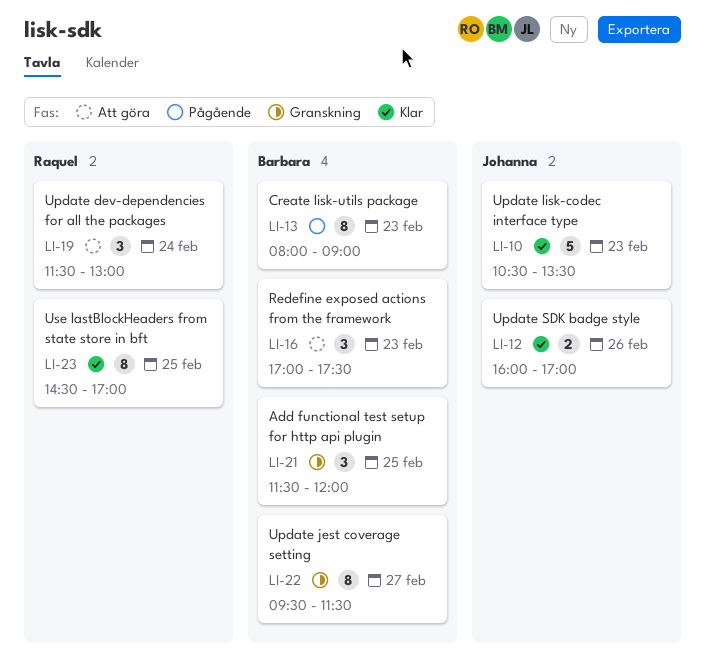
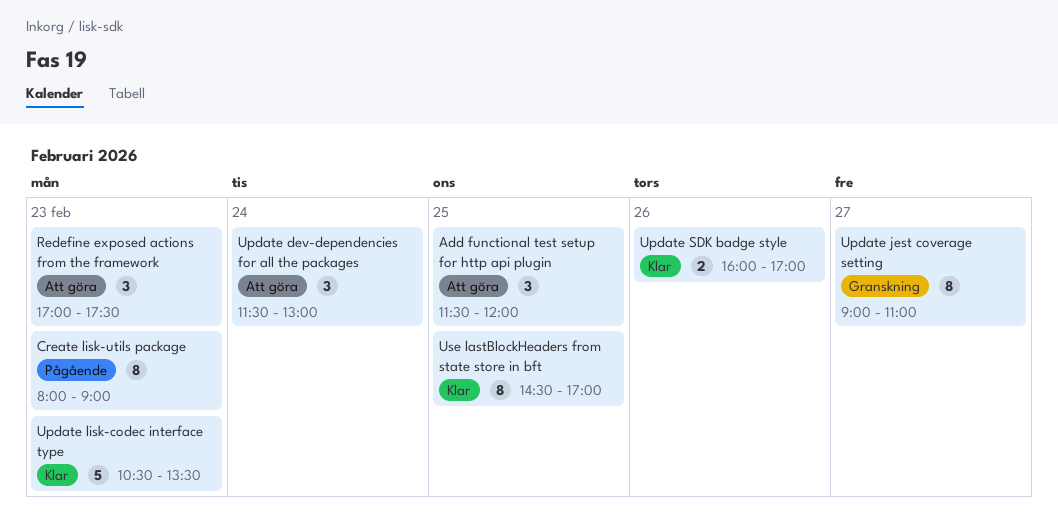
Add functional test setup for http api plugin, status: Granskning -> Att göra
Update jest coverage setting, begins: 09:30 -> 09:00
Update jest coverage setting, ends: 11:30 -> 11:00

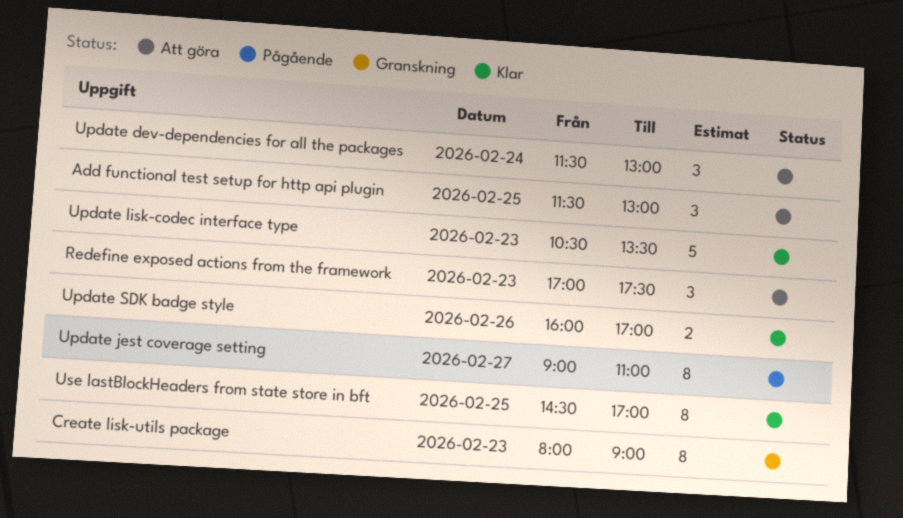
Add functional test setup for http api plugin, ends: 12:00 -> 13:00
Create lisk-utils package, status: Pågående -> Granskning
Update jest coverage setting, status: Granskning -> Pågående

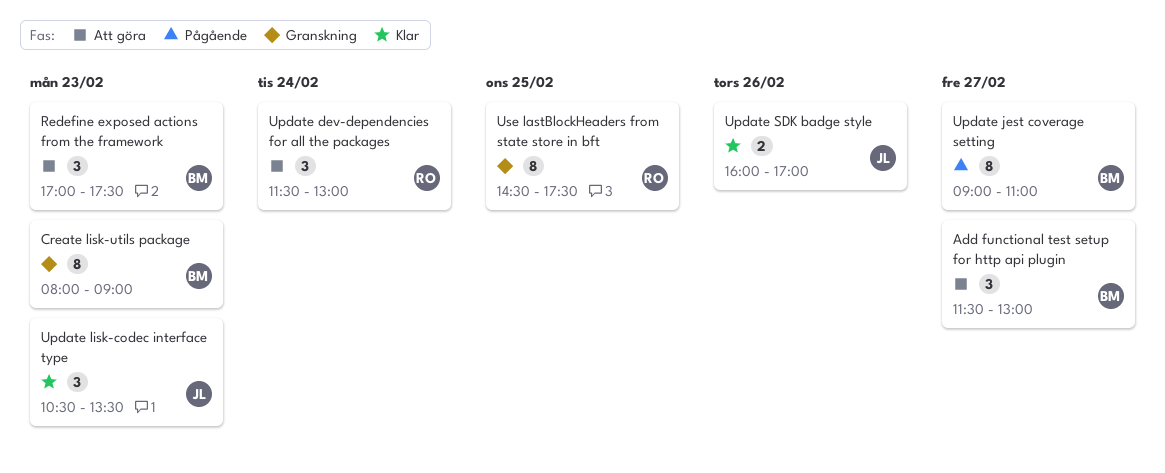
Add functional test setup for http api plugin, day: Feb 25 -> Feb 27
Update lisk-codec interface type, estimate: 5 -> 3
Use lastBlockHeaders from state store in bft, status: Klar -> Granskning
Use lastBlockHeaders from state store in bft, ends: 17:00 -> 17:30

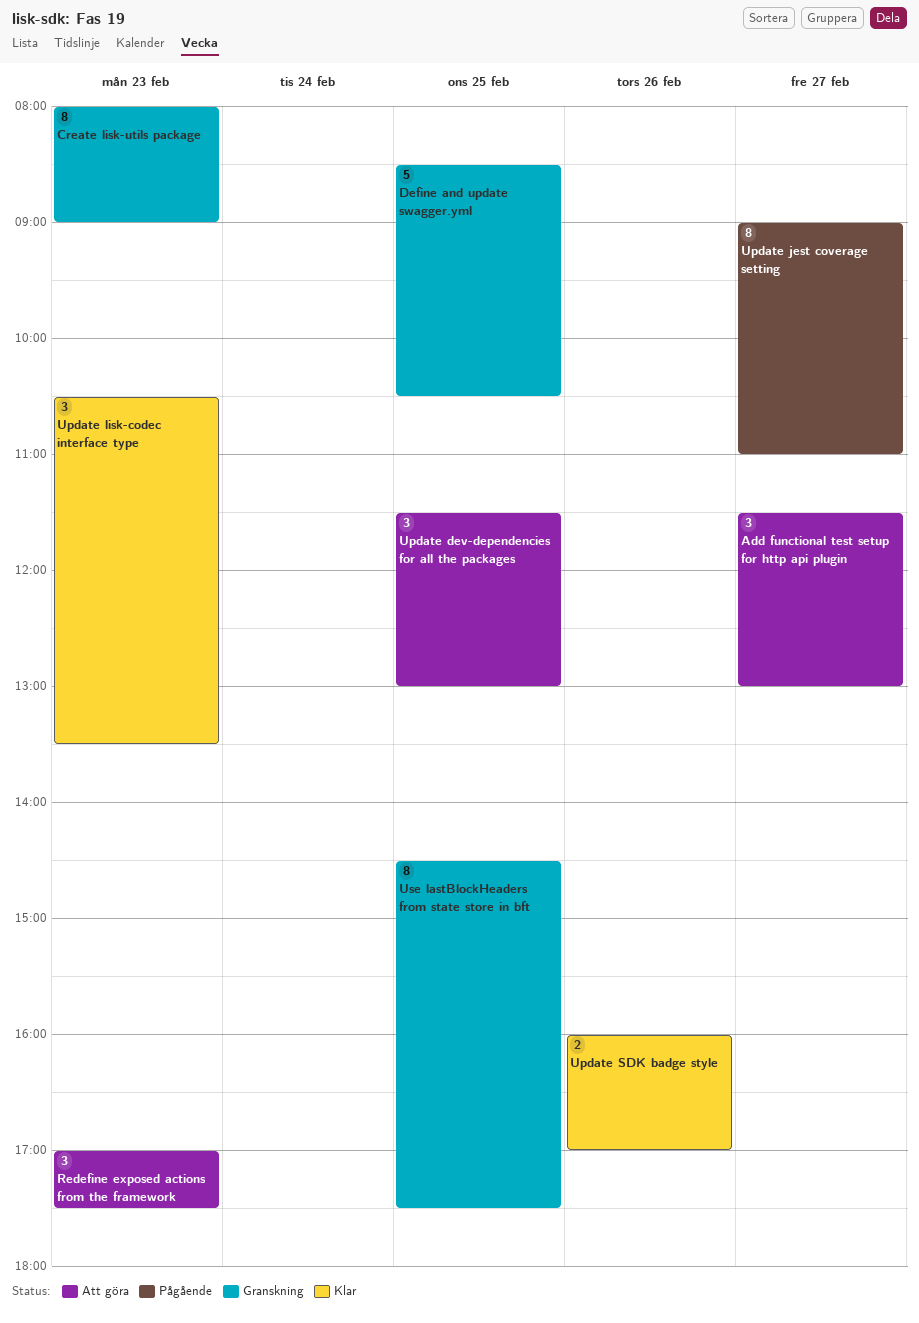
Define and update swagger.yml: none -> present
Update dev-dependencies for all the packages, day: Feb 24 -> Feb 25

